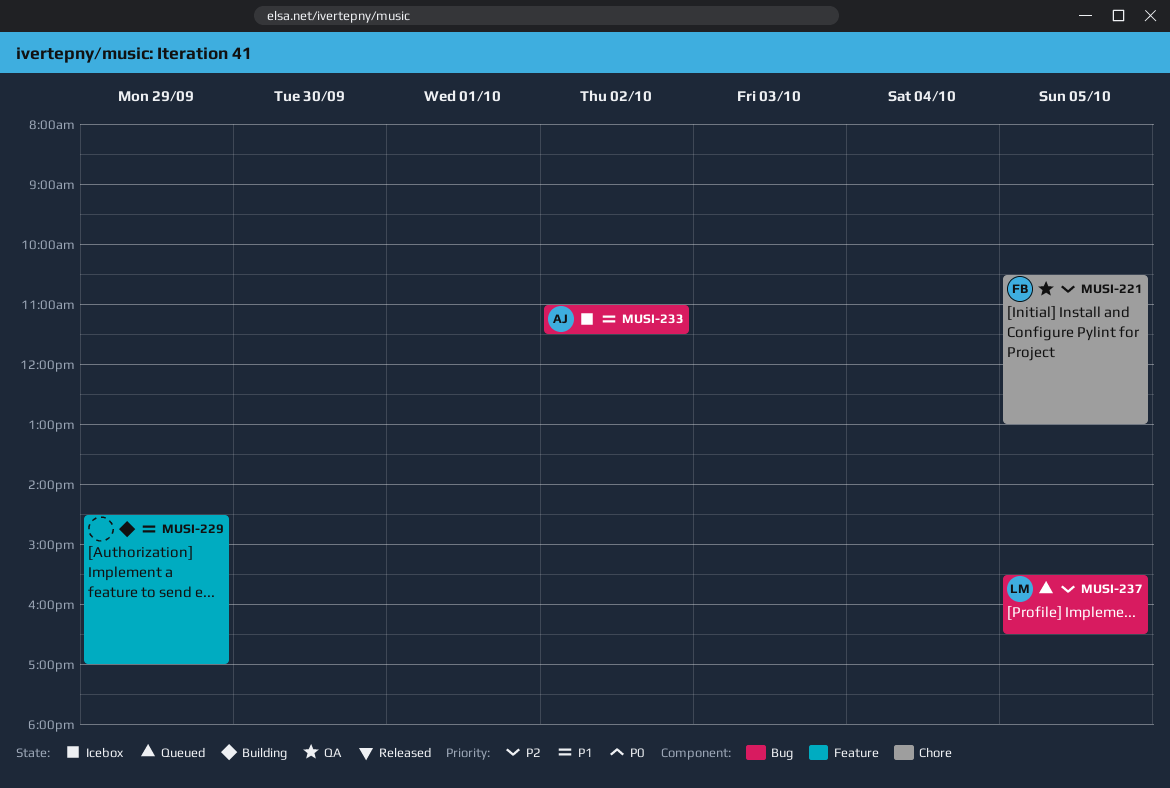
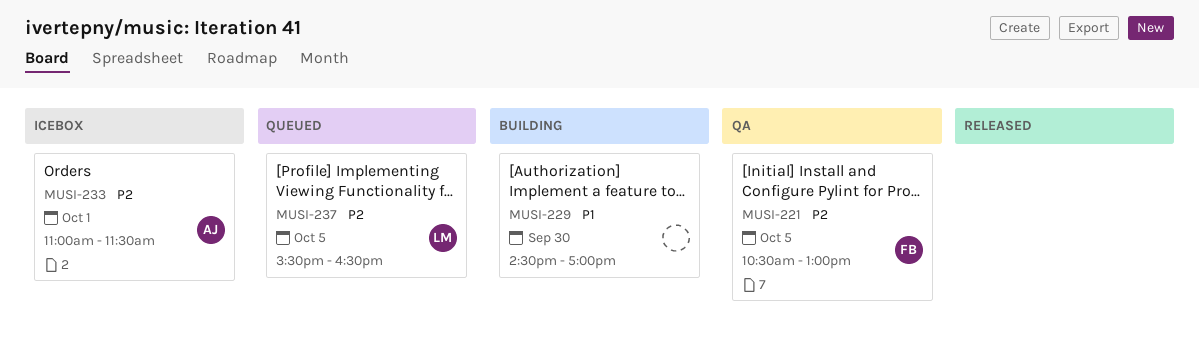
MUSI-229, day: Sep 29 -> Sep 30
MUSI-233, priority: P1 -> P2
MUSI-233, day: Oct 2 -> Oct 1

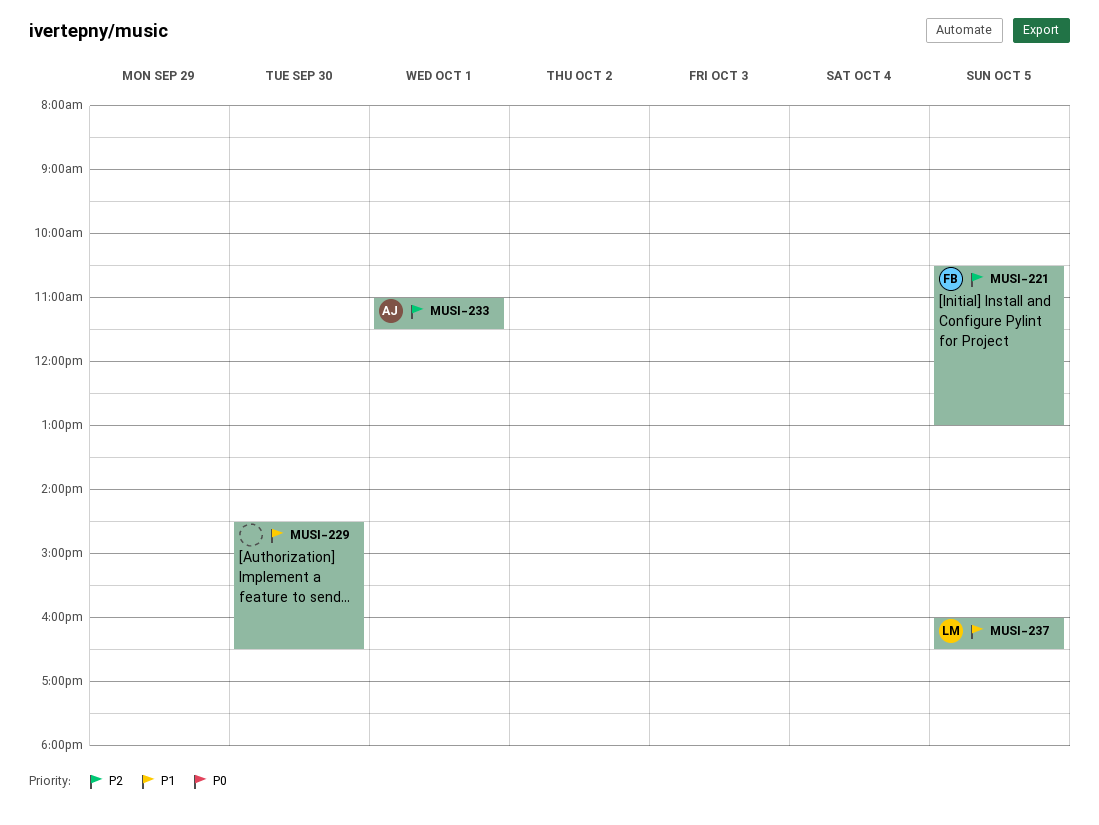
MUSI-229, ends: 17:00 -> 16:30
MUSI-237, priority: P2 -> P1
MUSI-237, begins: 15:30 -> 16:00

